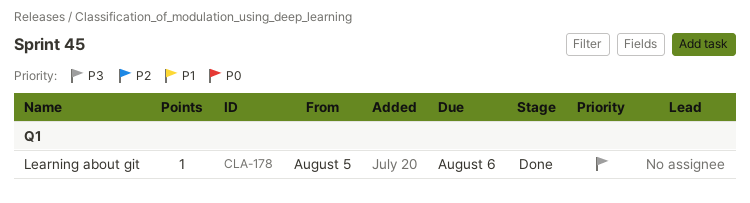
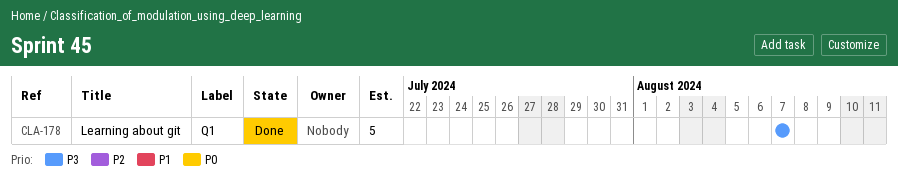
CLA-178, estimate: 1 -> 5
CLA-178, start: Aug 5 -> Aug 7
CLA-178, due: Aug 6 -> Aug 7

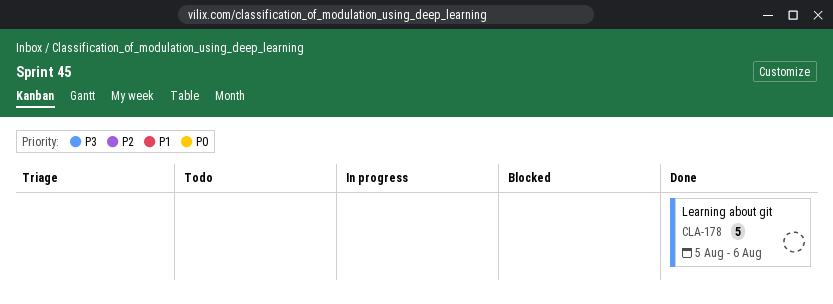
CLA-178, start: Aug 7 -> Aug 5
CLA-178, due: Aug 7 -> Aug 6

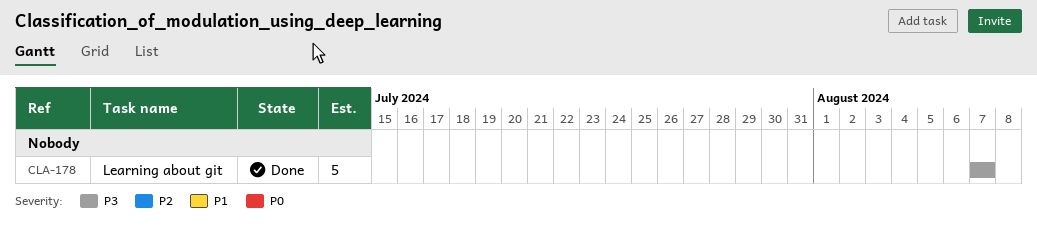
CLA-178, start: Aug 5 -> Aug 7
CLA-178, due: Aug 6 -> Aug 7

